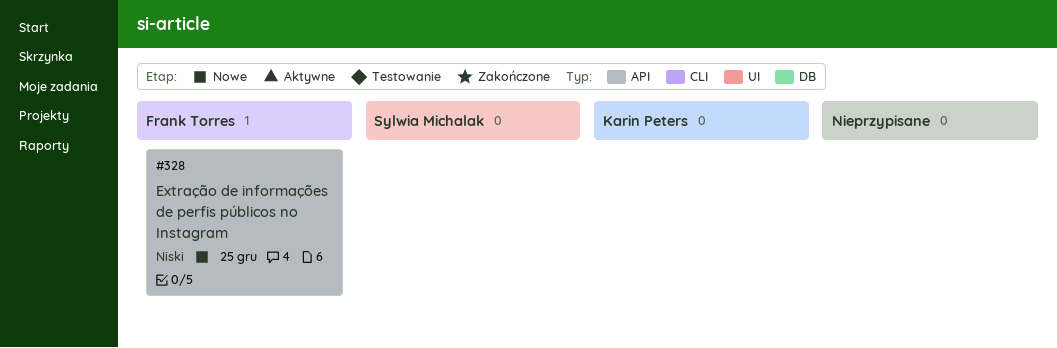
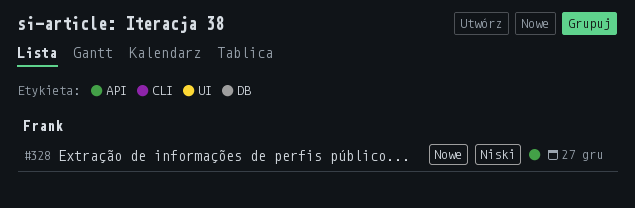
#328, due: Dec 25 -> Dec 27

